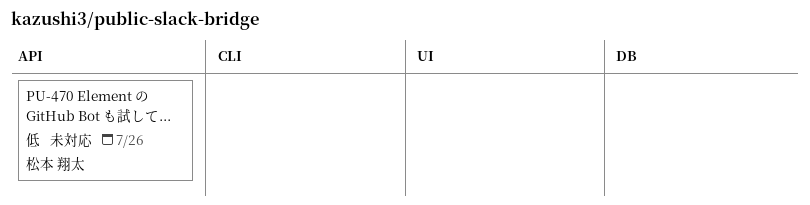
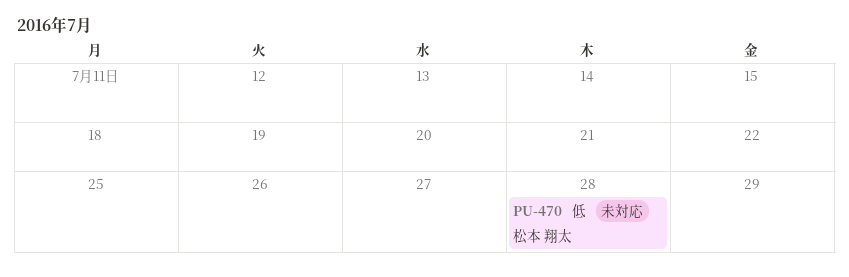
PU-470, due: Jul 26 -> Jul 28

